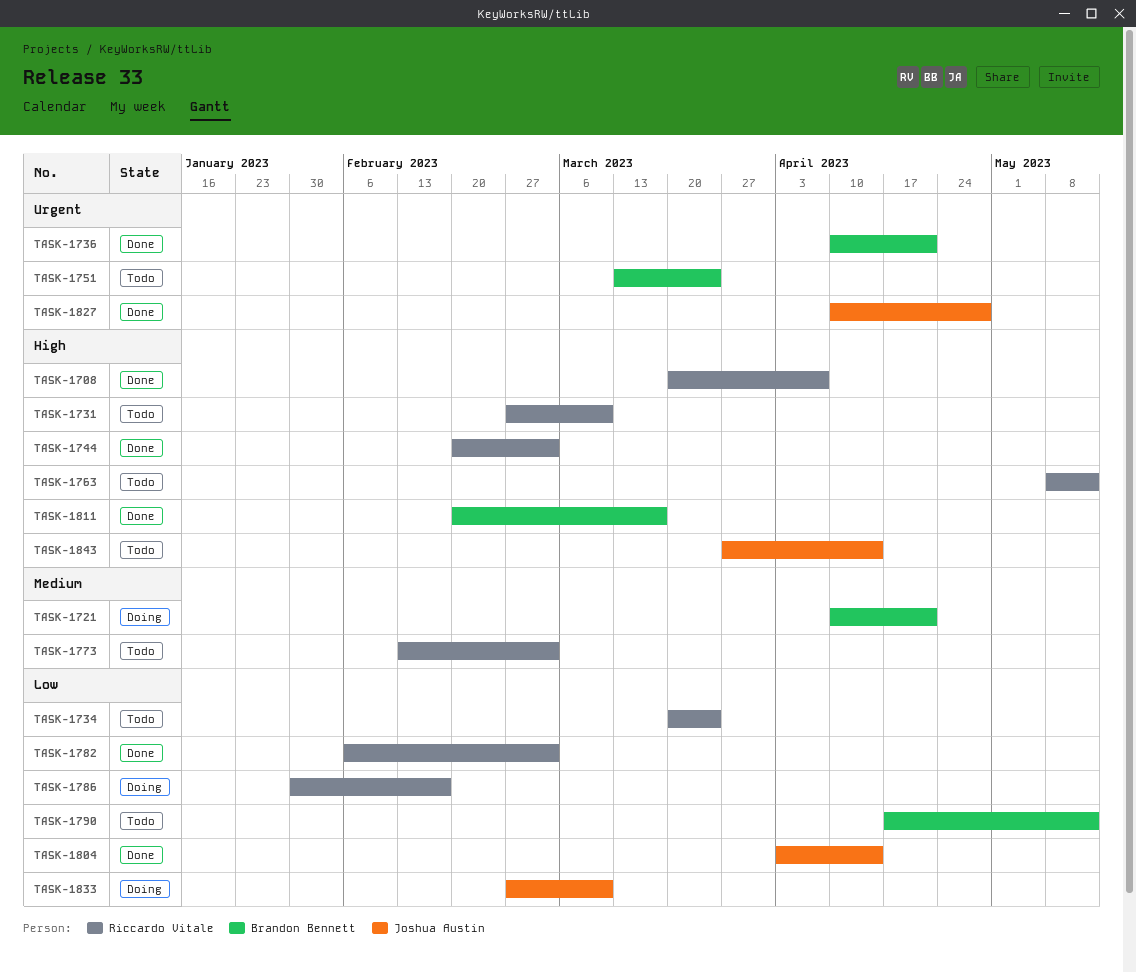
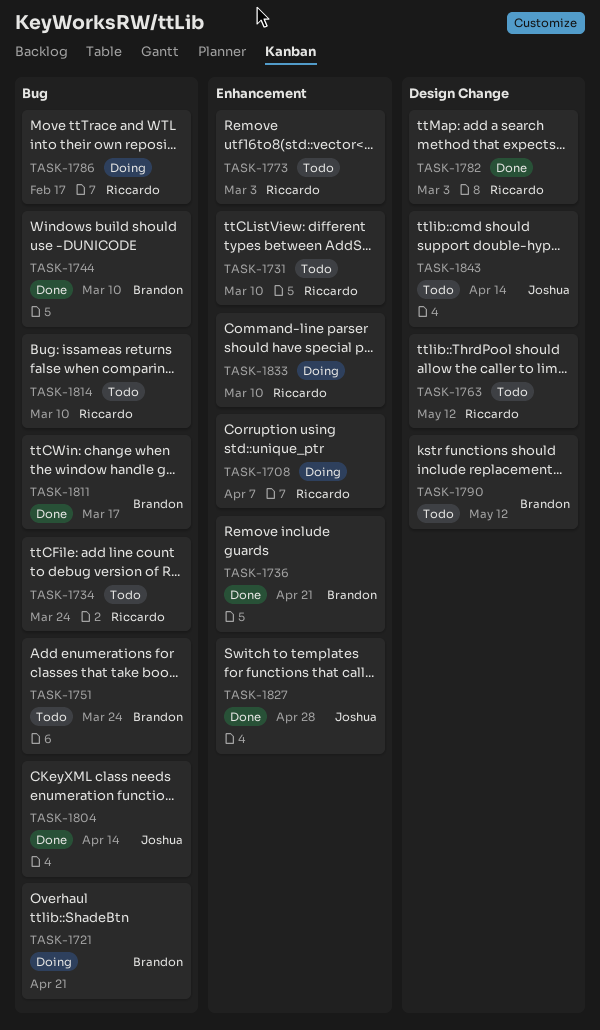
TASK-1708, status: Done -> Doing
TASK-1744, owner: Riccardo Vitale -> Brandon Bennett
TASK-1744, due: Mar 3 -> Mar 10
TASK-1814: none -> present
TASK-1833, owner: Joshua Austin -> Riccardo Vitale

